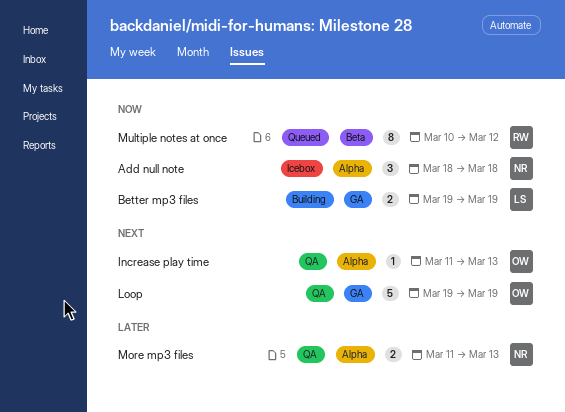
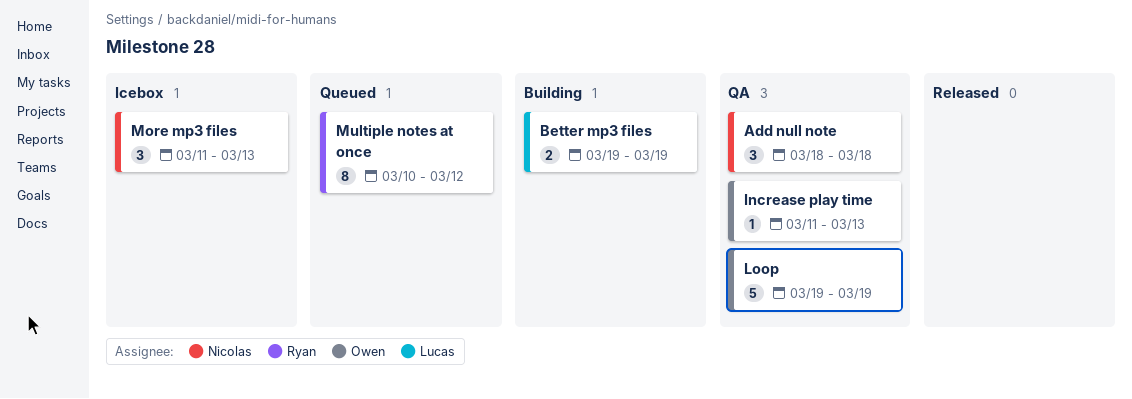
Add null note, status: Icebox -> QA
More mp3 files, status: QA -> Icebox
More mp3 files, estimate: 2 -> 3

